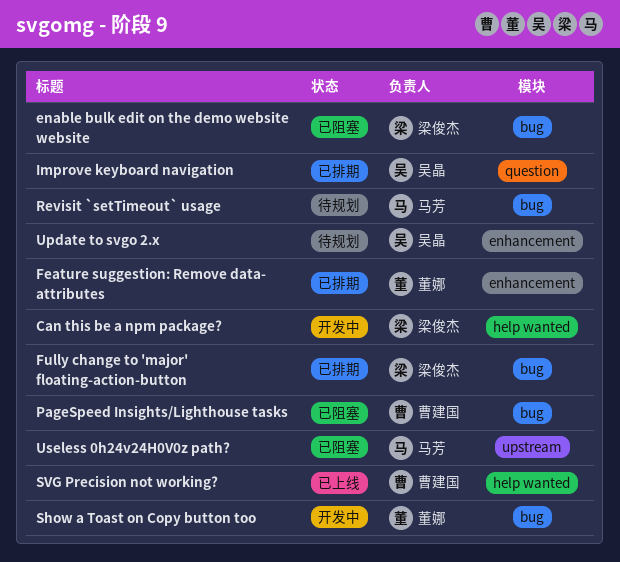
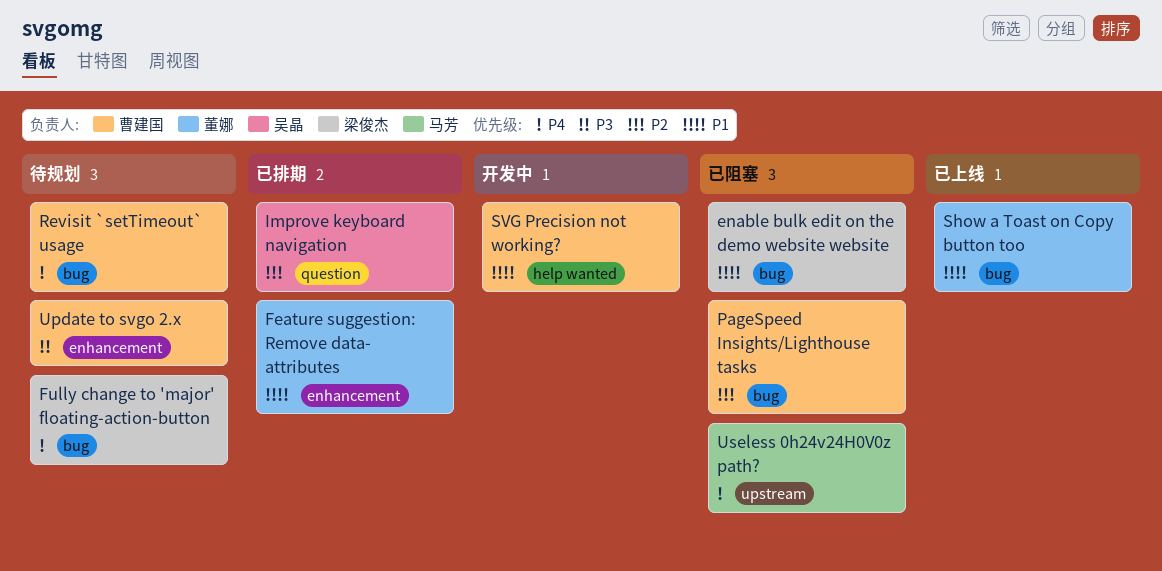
Can this be a npm package?: present -> none
Fully change to 'major' floating-action-button, status: 已排期 -> 待规划
Revisit `setTimeout` usage, owner: 马芳 -> 曹建国
Show a Toast on Copy button too, status: 开发中 -> 已上线
SVG Precision not working?, status: 已上线 -> 开发中
Update to svgo 2.x, owner: 吴晶 -> 曹建国

